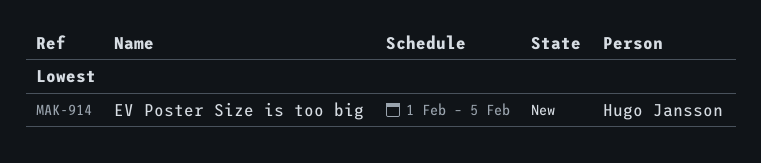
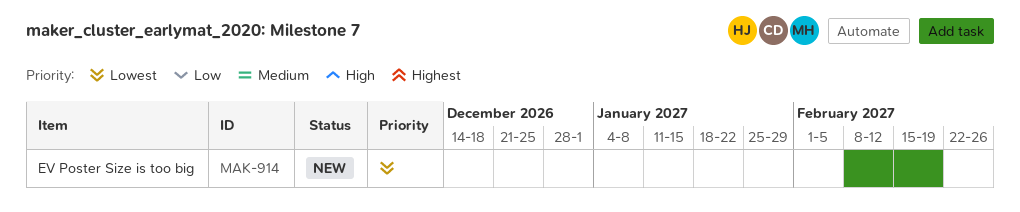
MAK-914, start: Feb 1 -> Feb 8
MAK-914, due: Feb 5 -> Feb 19

